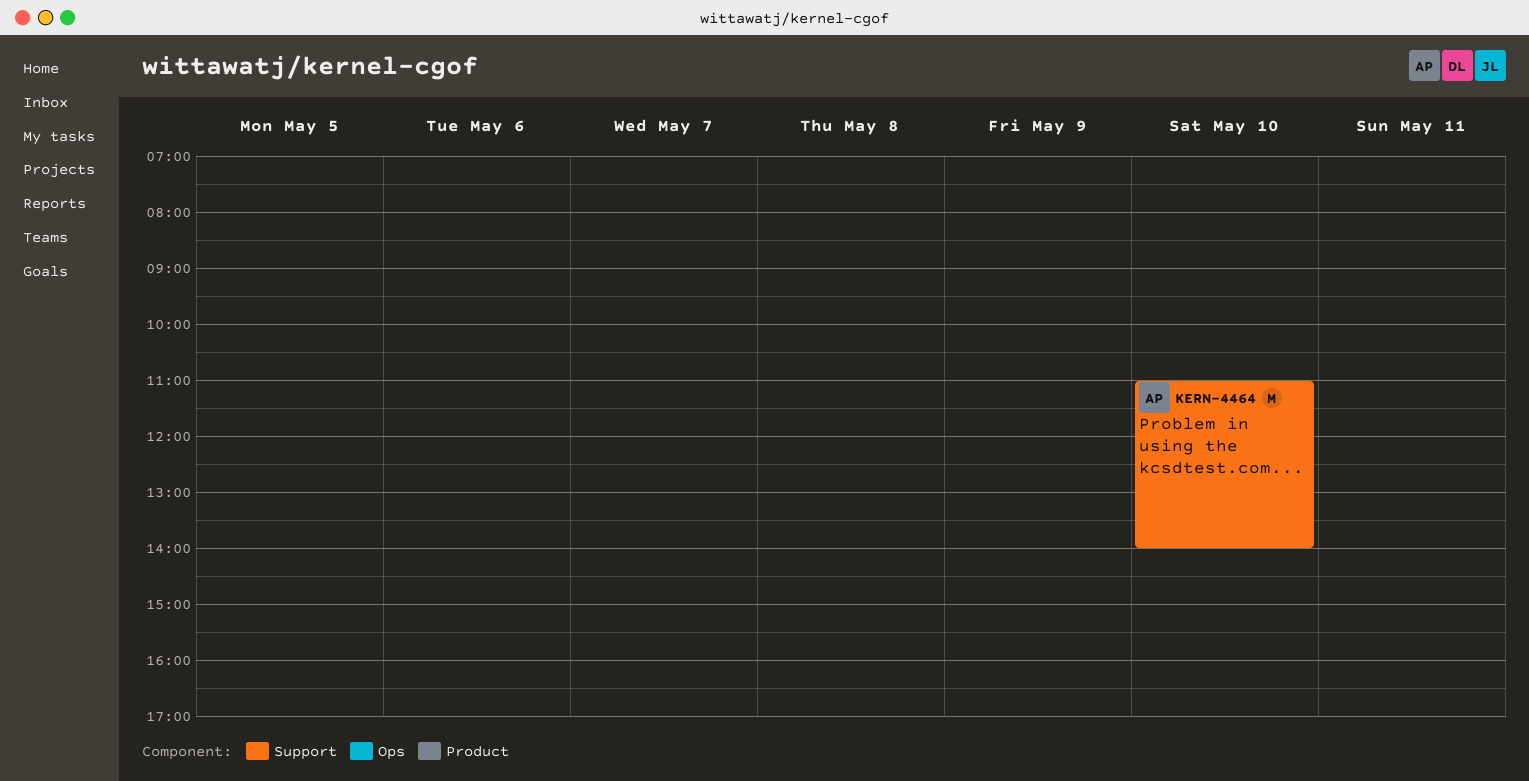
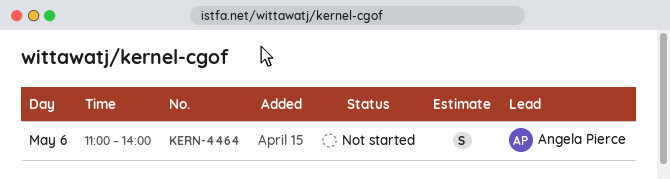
KERN-4464, estimate: M -> S
KERN-4464, day: May 10 -> May 6

